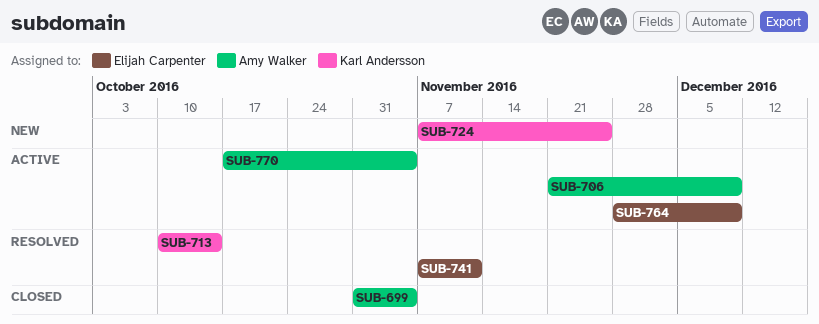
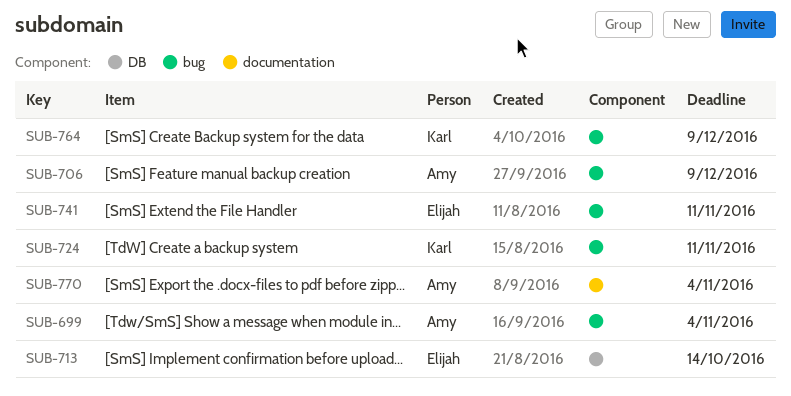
SUB-713, owner: Karl Andersson -> Elijah Carpenter
SUB-724, due: Nov 25 -> Nov 11
SUB-764, owner: Elijah Carpenter -> Karl Andersson

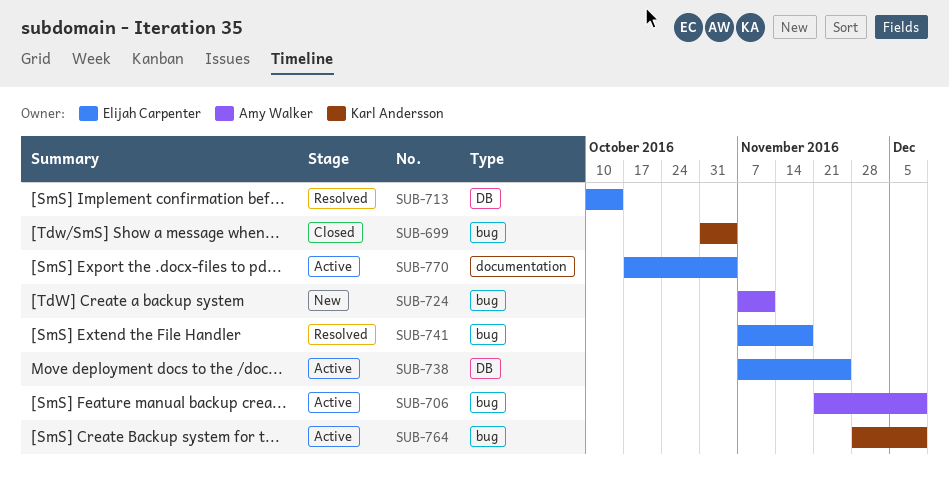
SUB-699, owner: Amy Walker -> Karl Andersson
SUB-724, owner: Karl Andersson -> Amy Walker
SUB-738: none -> present
SUB-741, due: Nov 11 -> Nov 18
SUB-770, owner: Amy Walker -> Elijah Carpenter

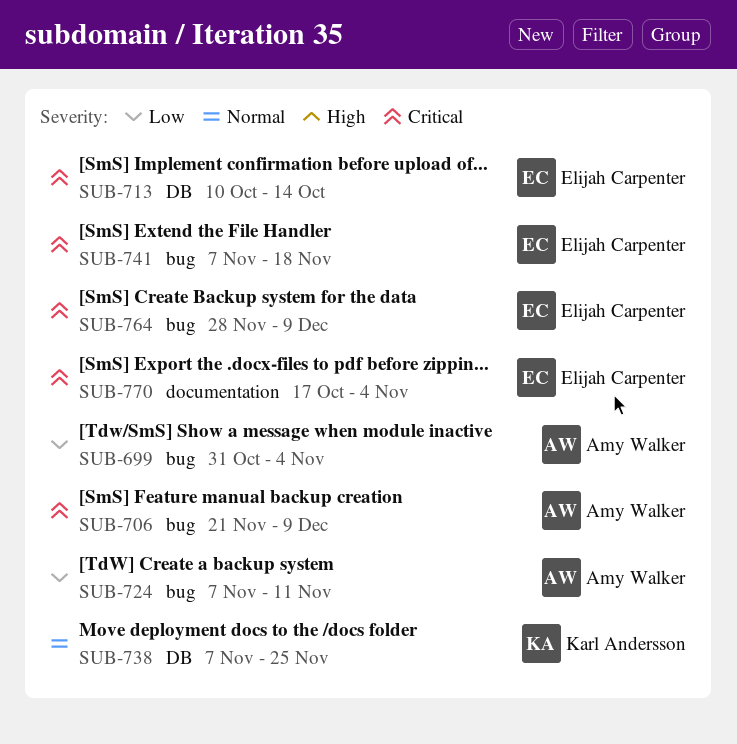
SUB-699, owner: Karl Andersson -> Amy Walker
SUB-738, owner: Elijah Carpenter -> Karl Andersson
SUB-764, owner: Karl Andersson -> Elijah Carpenter

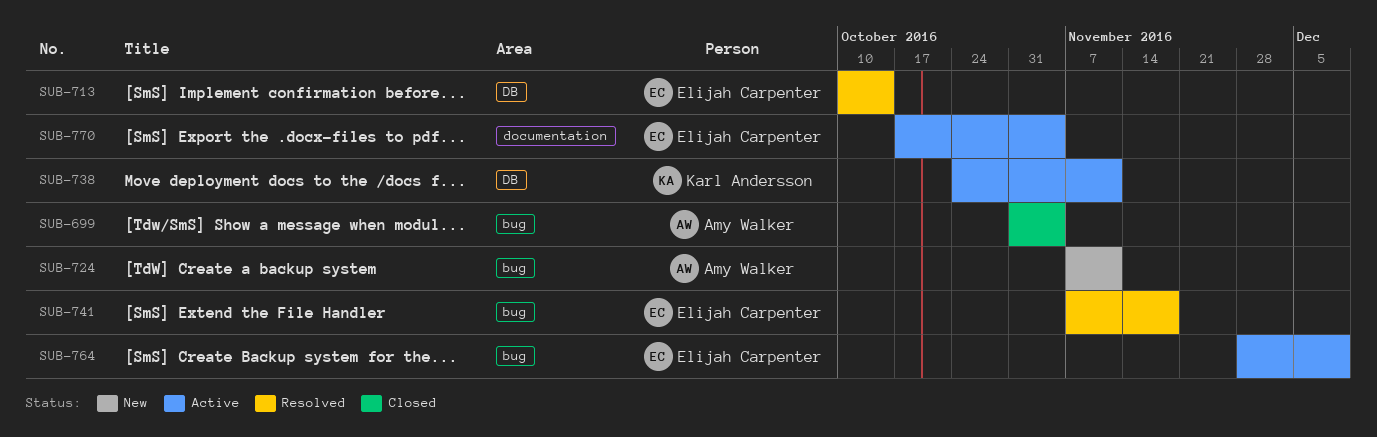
SUB-706: present -> none
SUB-738, start: Nov 7 -> Oct 24
SUB-738, due: Nov 25 -> Nov 11

